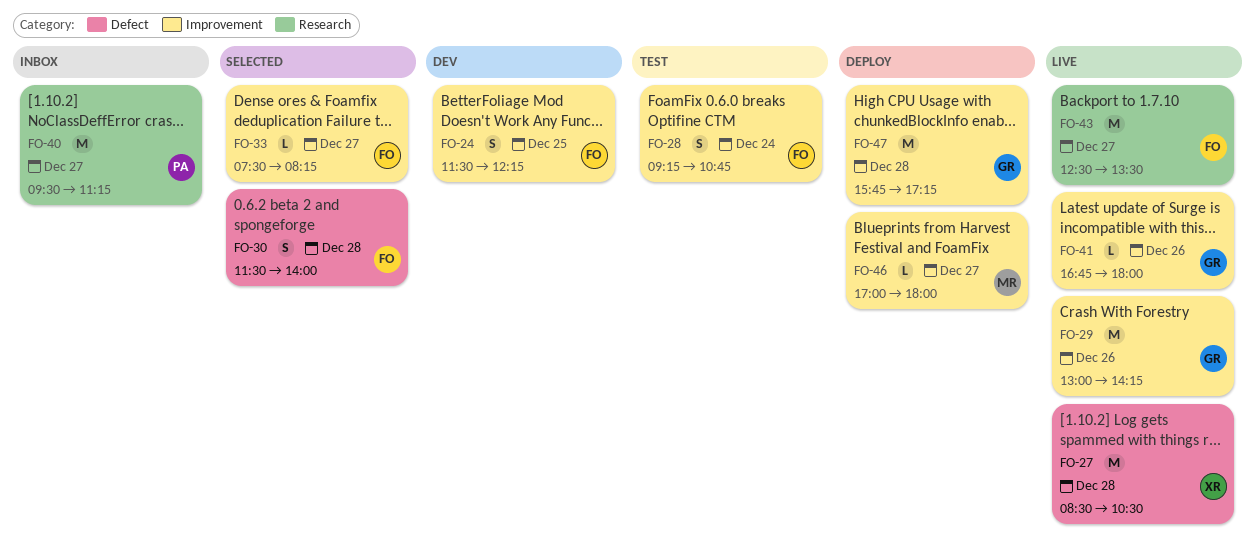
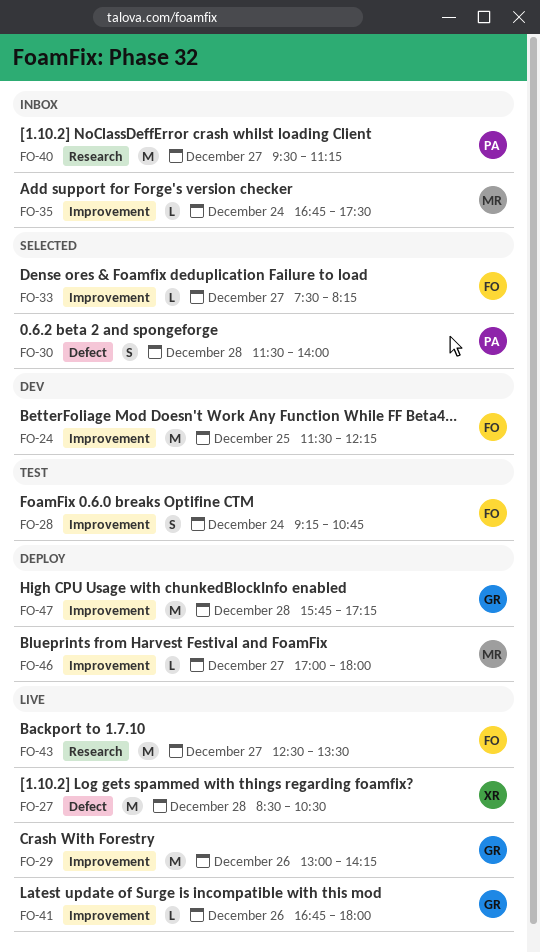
FO-24, estimate: S -> M
FO-30, owner: FO -> PA
FO-35: none -> present

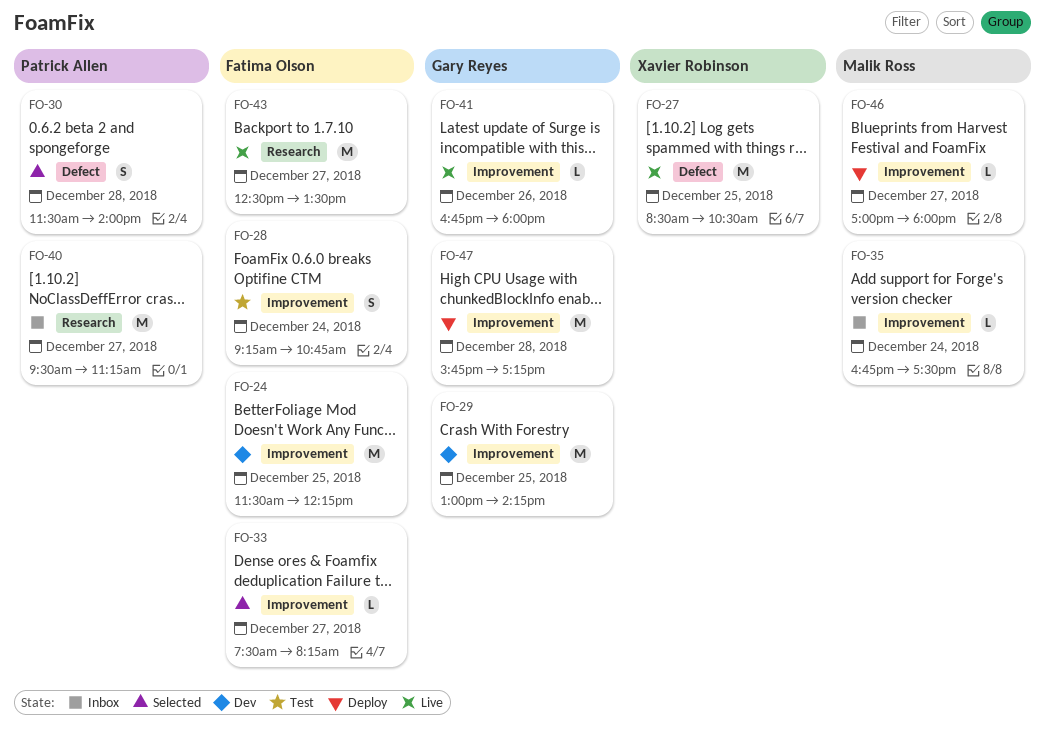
FO-27, day: Dec 28 -> Dec 25
FO-29, status: Live -> Dev
FO-29, day: Dec 26 -> Dec 25

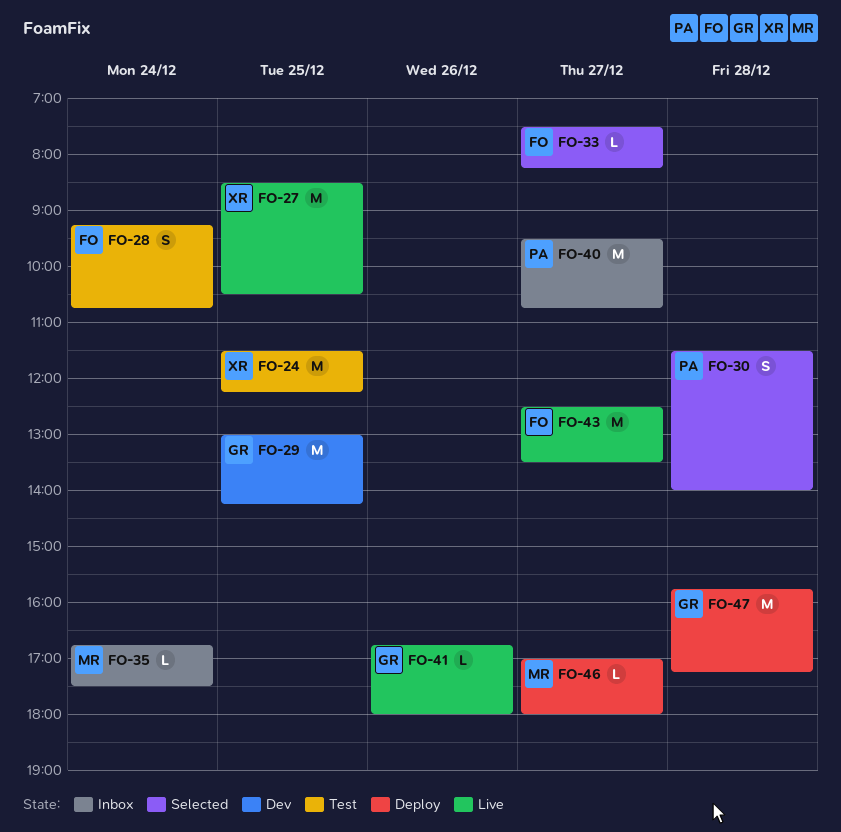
FO-24, status: Dev -> Test
FO-24, owner: Fatima Olson -> Xavier Robinson
FO-40, ends: 11:15 -> 10:45

